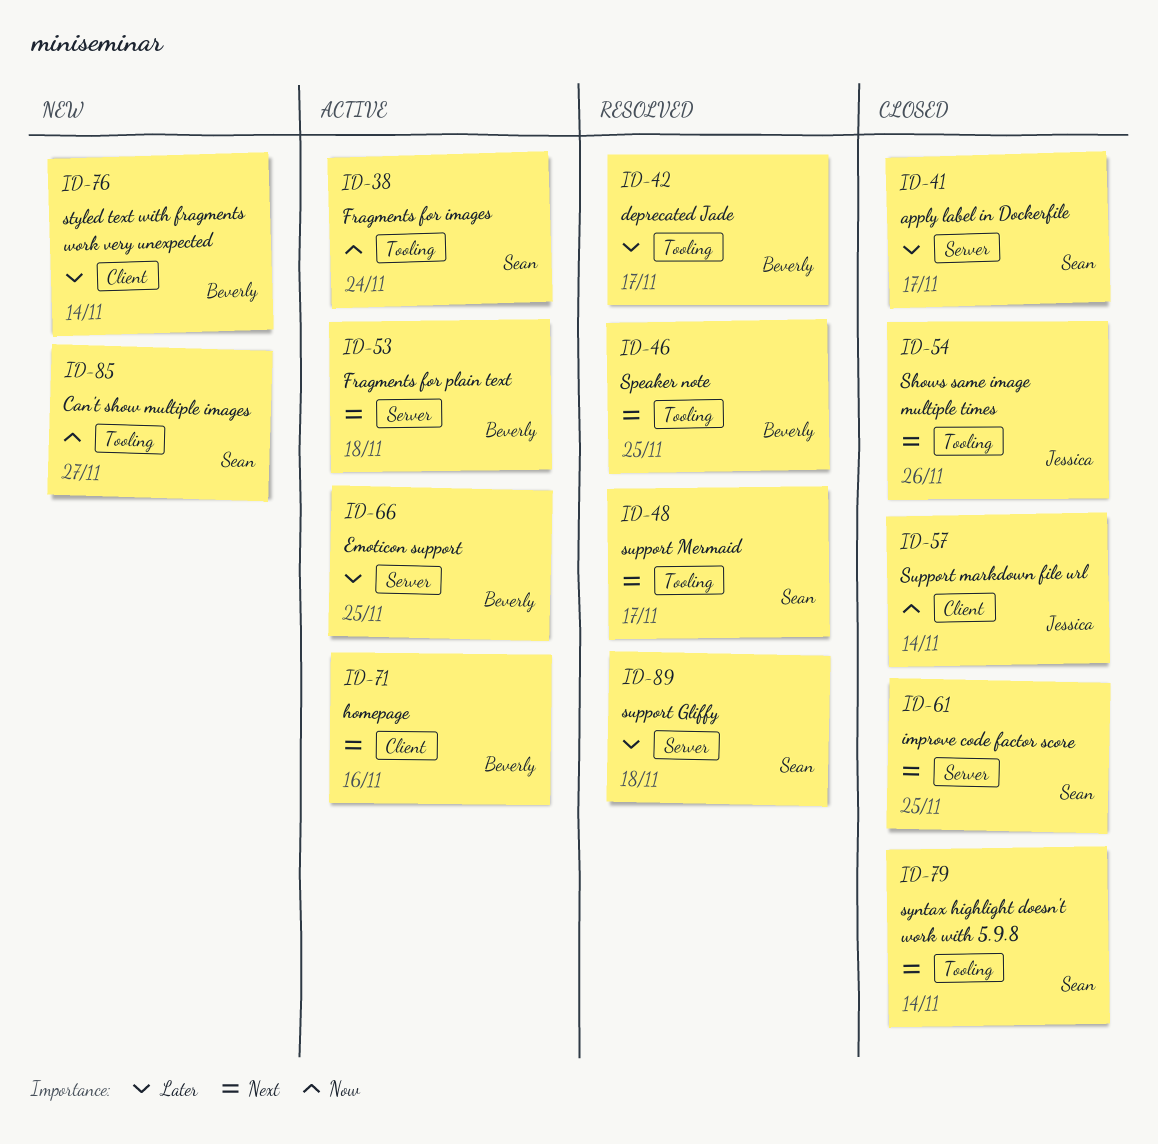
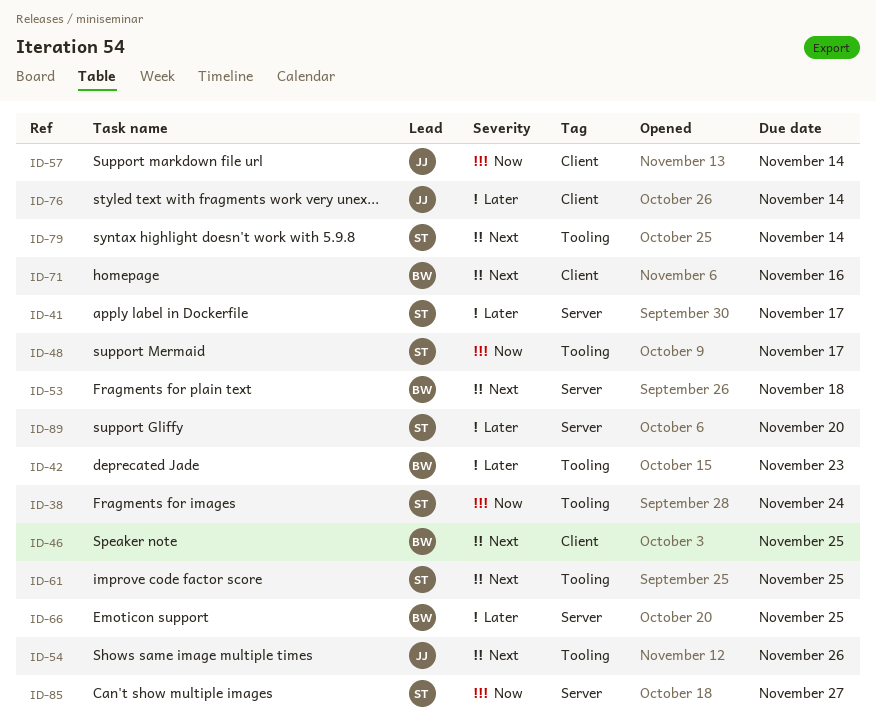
ID-42, due: Nov 17 -> Nov 23
ID-46, label: Tooling -> Client
ID-48, priority: Next -> Now
ID-61, label: Server -> Tooling
ID-76, owner: Beverly -> Jessica
ID-85, label: Tooling -> Server
ID-89, due: Nov 18 -> Nov 20

